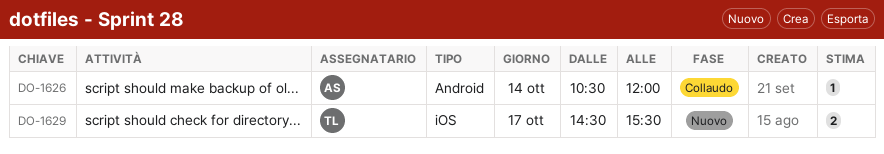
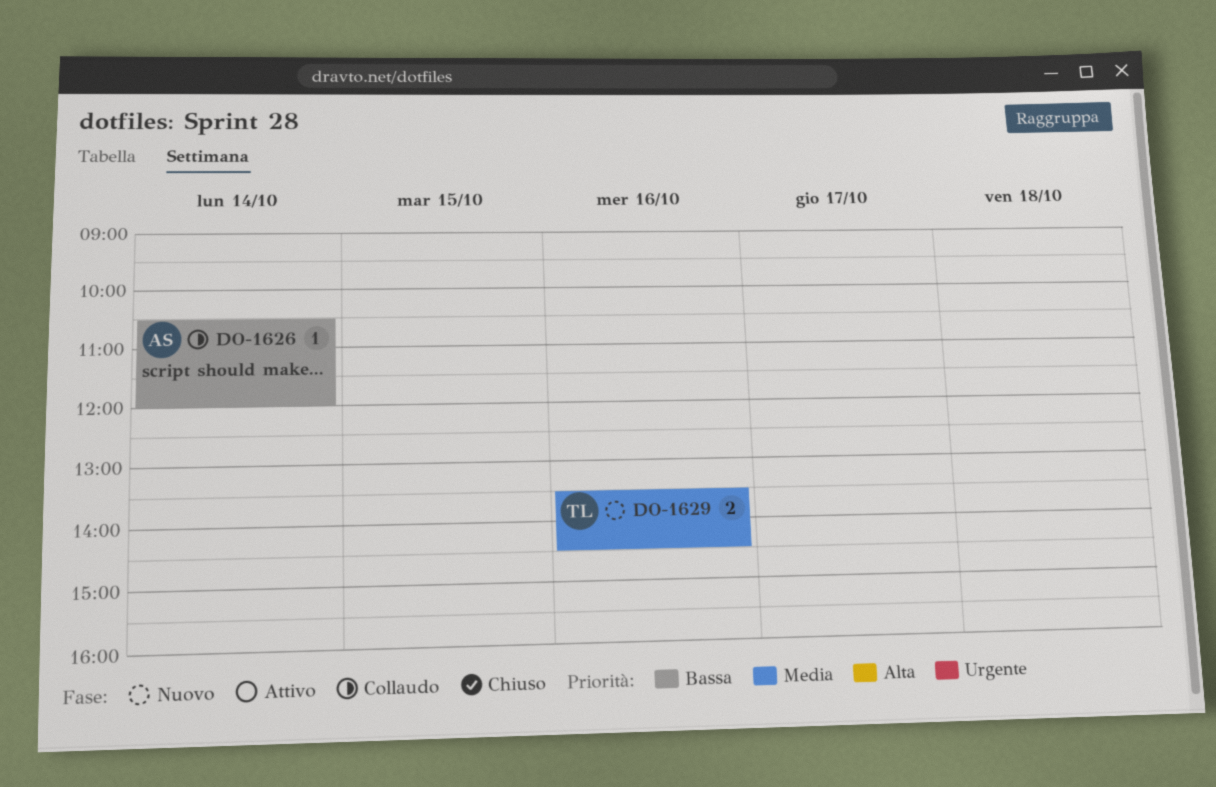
DO-1629, day: Oct 17 -> Oct 16
DO-1629, begins: 14:30 -> 13:30
DO-1629, ends: 15:30 -> 14:30

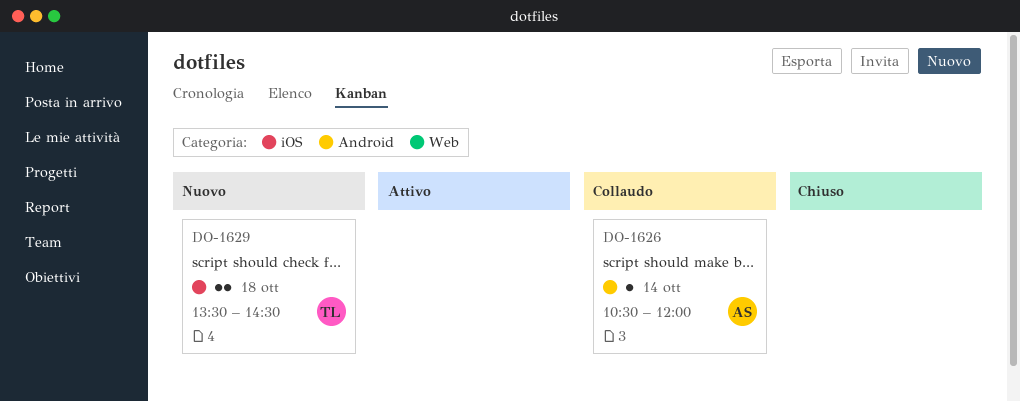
DO-1629, day: Oct 16 -> Oct 18

